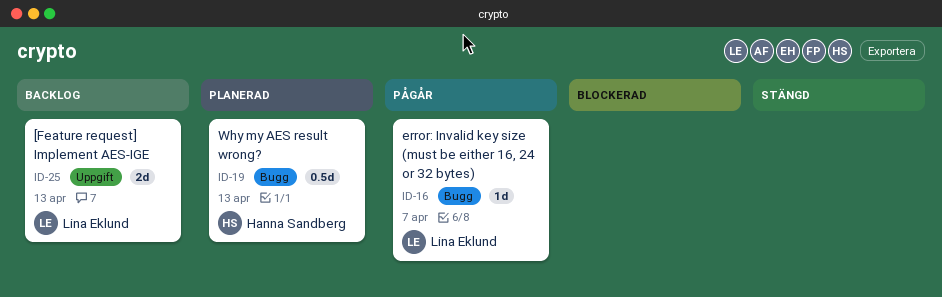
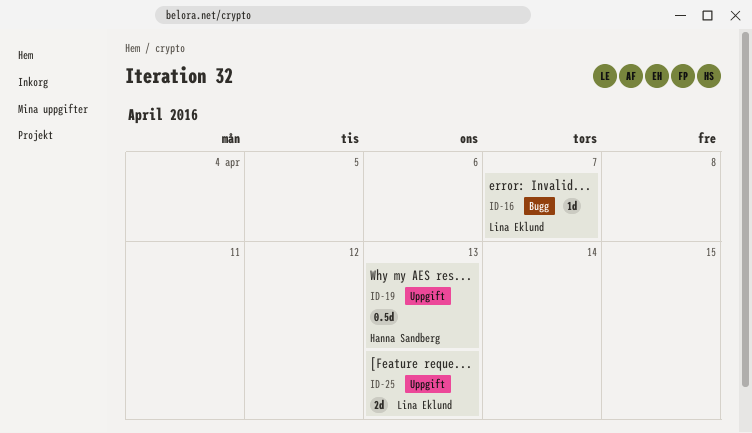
ID-19, label: Bugg -> Uppgift

